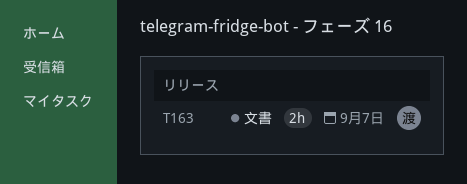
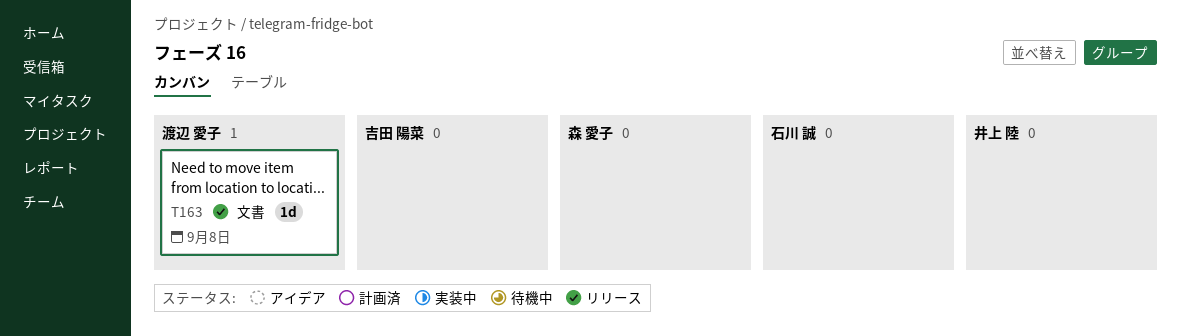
T163, estimate: 2h -> 1d
T163, due: Sep 7 -> Sep 8

